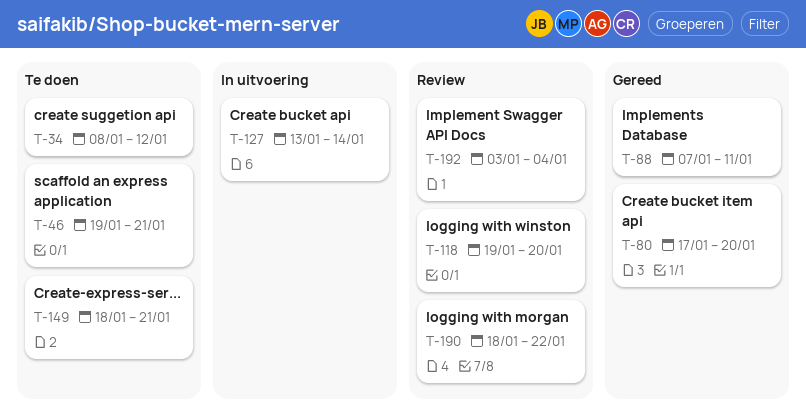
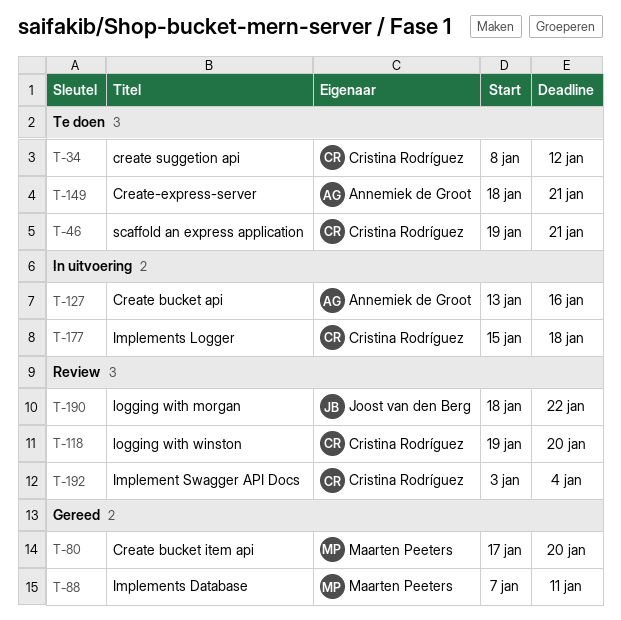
T-127, due: Jan 14 -> Jan 16
T-177: none -> present

